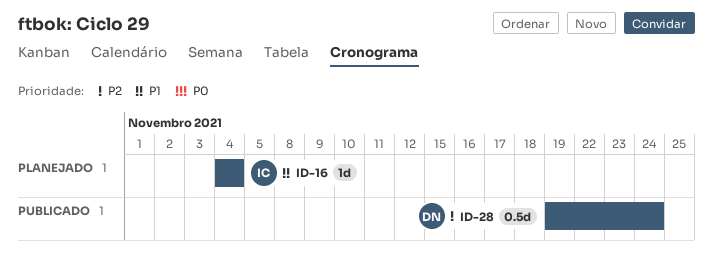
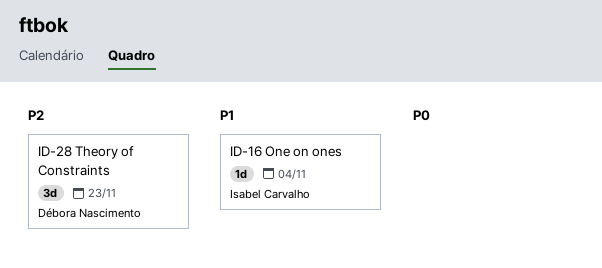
ID-28, estimate: 0.5d -> 3d
ID-28, due: Nov 24 -> Nov 23

